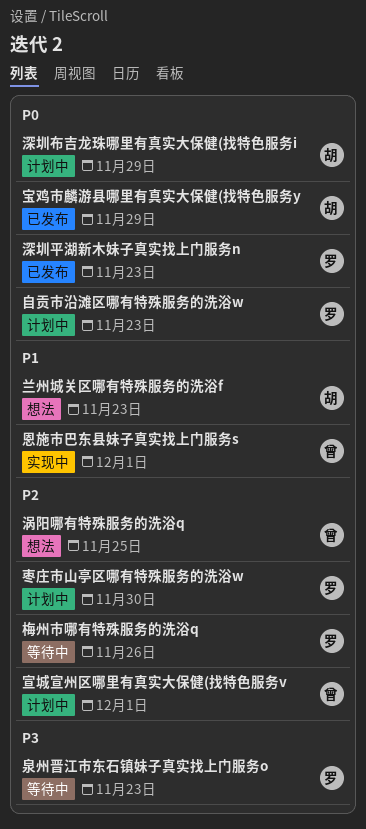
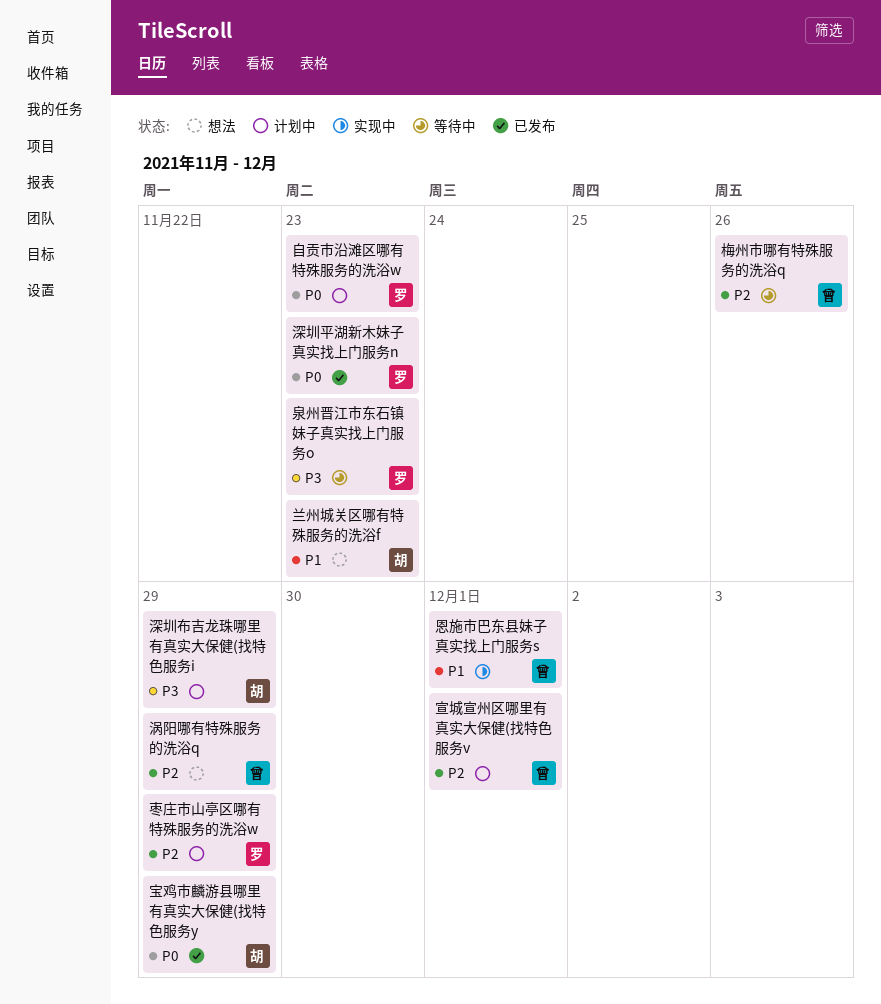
枣庄市山亭区哪有特殊服务的洗浴w, due: Nov 30 -> Nov 29
梅州市哪有特殊服务的洗浴q, owner: 罗 -> 曾
涡阳哪有特殊服务的洗浴q, due: Nov 25 -> Nov 29
深圳布吉龙珠哪里有真实大保健(找特色服务i, priority: P0 -> P3

